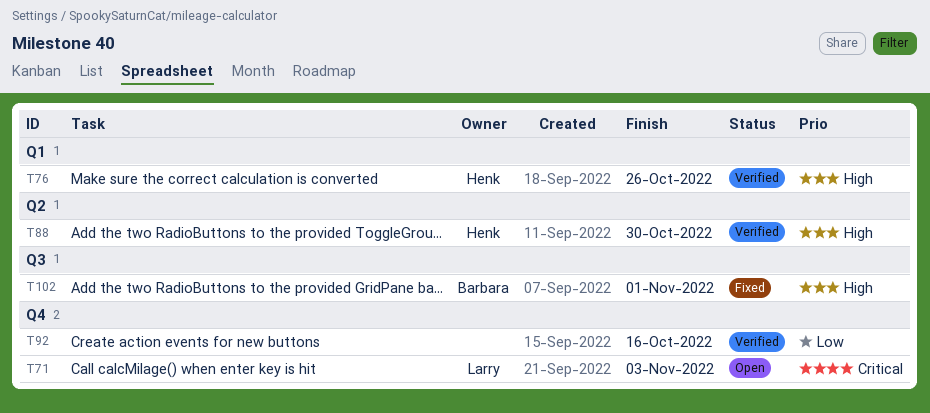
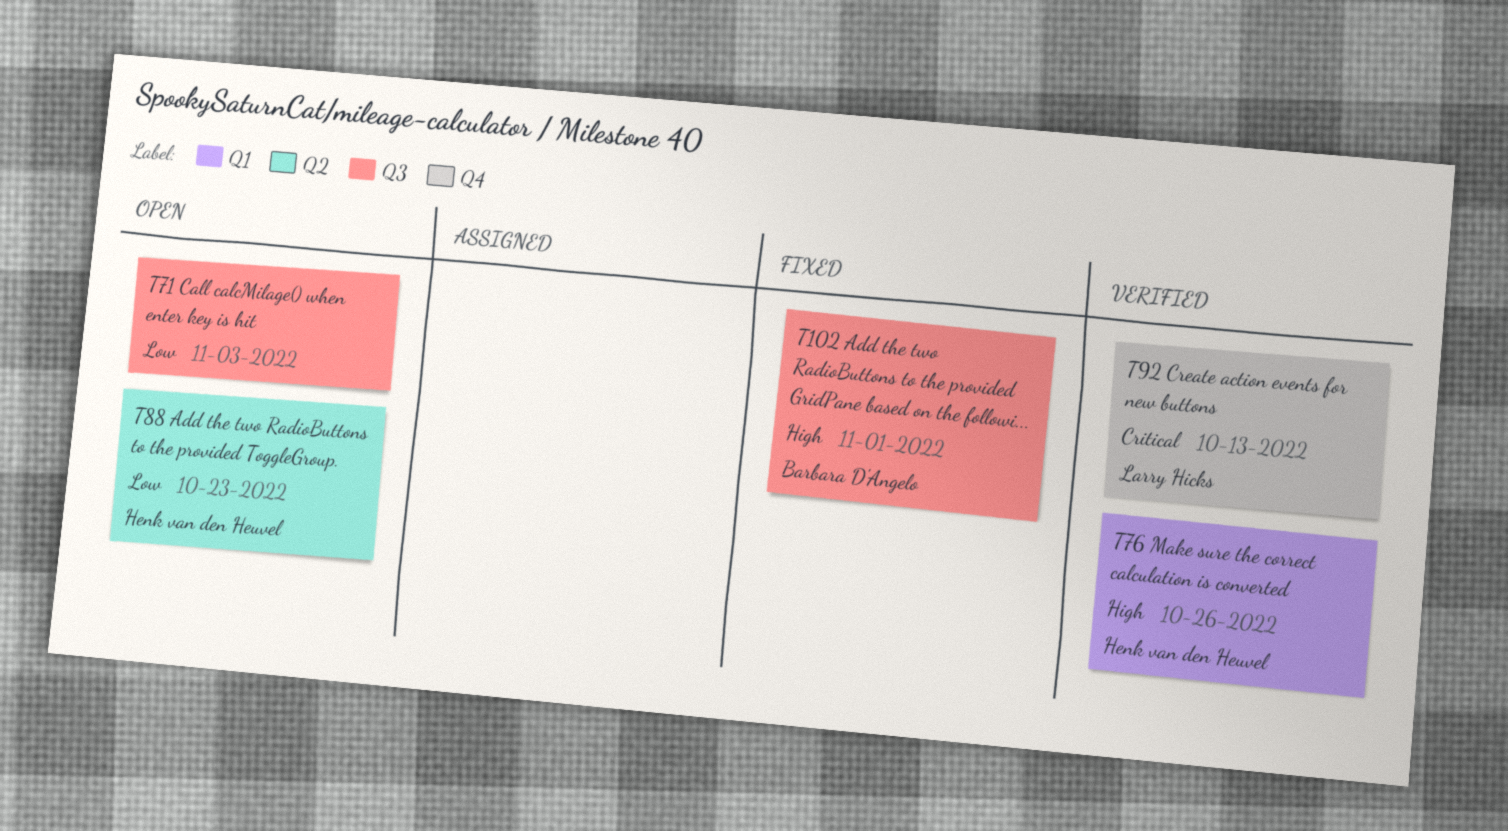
T71, owner: Larry Hicks -> none
T71, priority: Critical -> Low
T71, label: Q4 -> Q3
T88, status: Verified -> Open
T88, priority: High -> Low
T88, due: Oct 30 -> Oct 23
T92, owner: none -> Larry Hicks
T92, priority: Low -> Critical
T92, due: Oct 16 -> Oct 13

